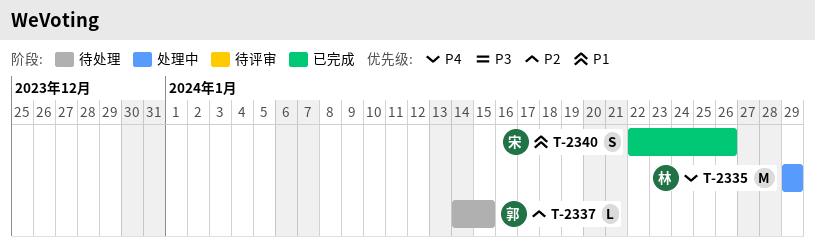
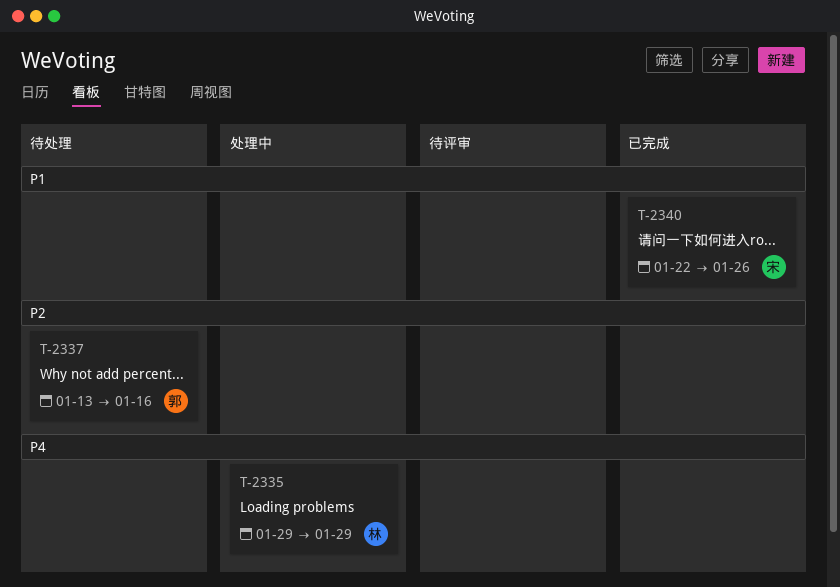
T-2337, start: Jan 14 -> Jan 13
T-2337, due: Jan 15 -> Jan 16

